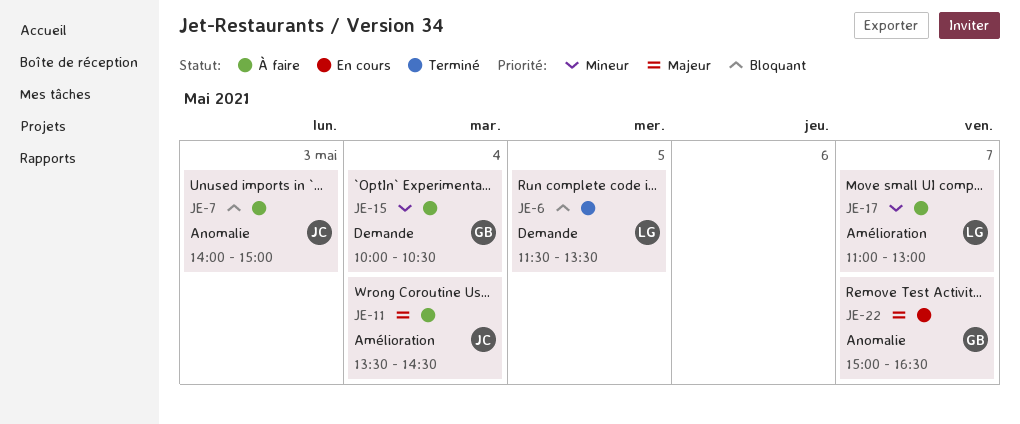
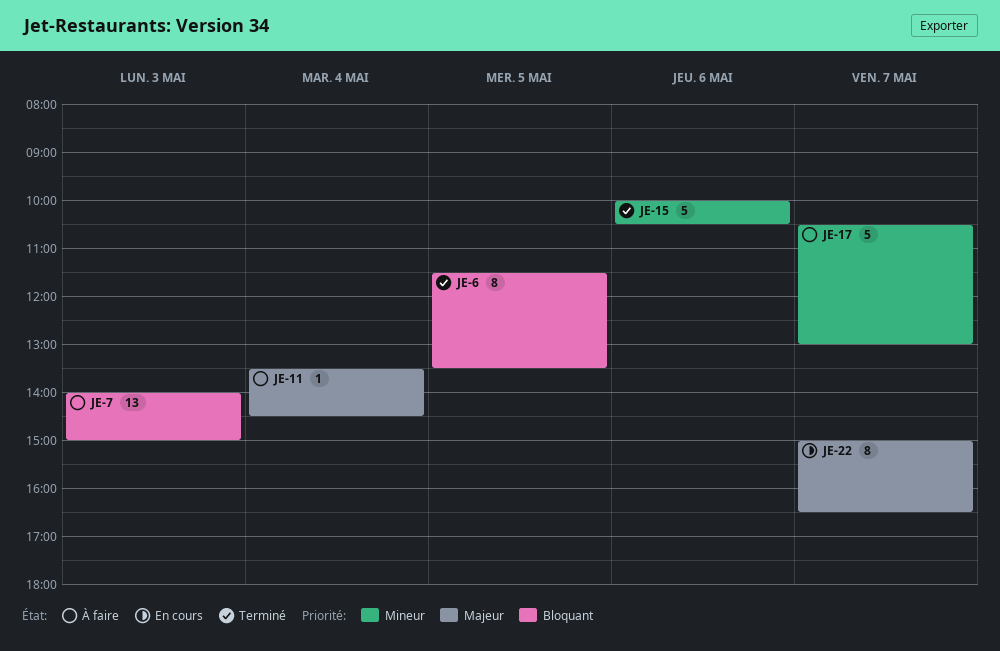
JE-15, status: À faire -> Terminé
JE-15, day: May 4 -> May 6
JE-17, begins: 11:00 -> 10:30

